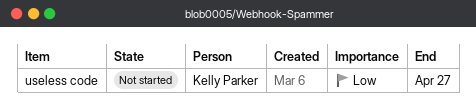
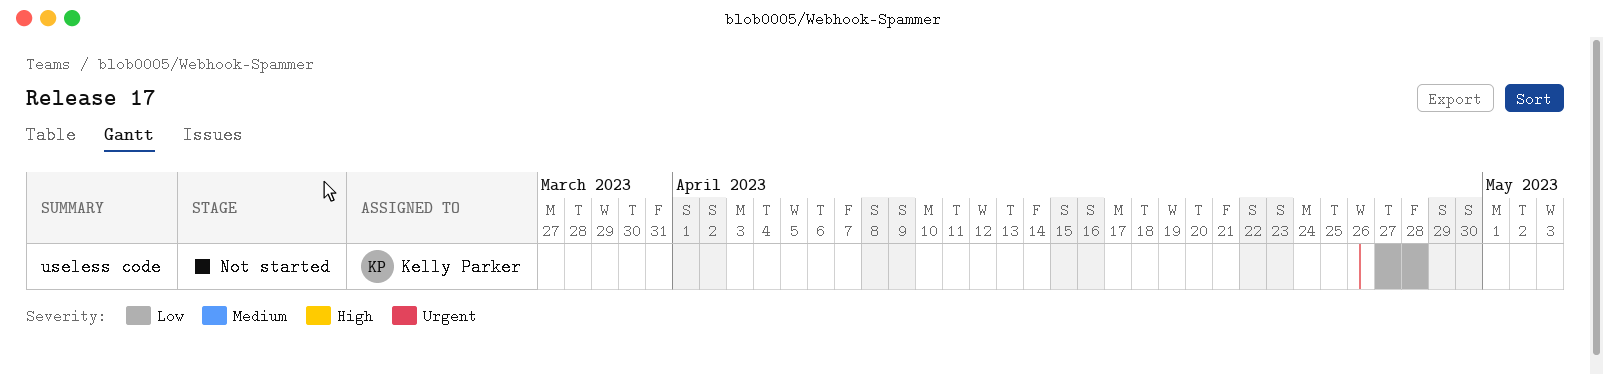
useless code, due: Apr 27 -> Apr 28

